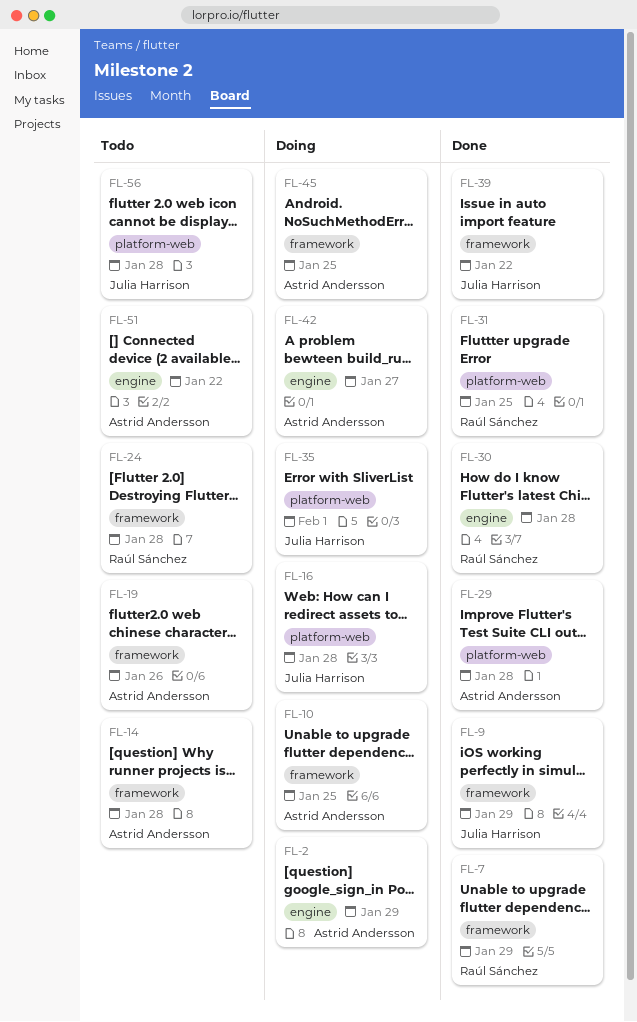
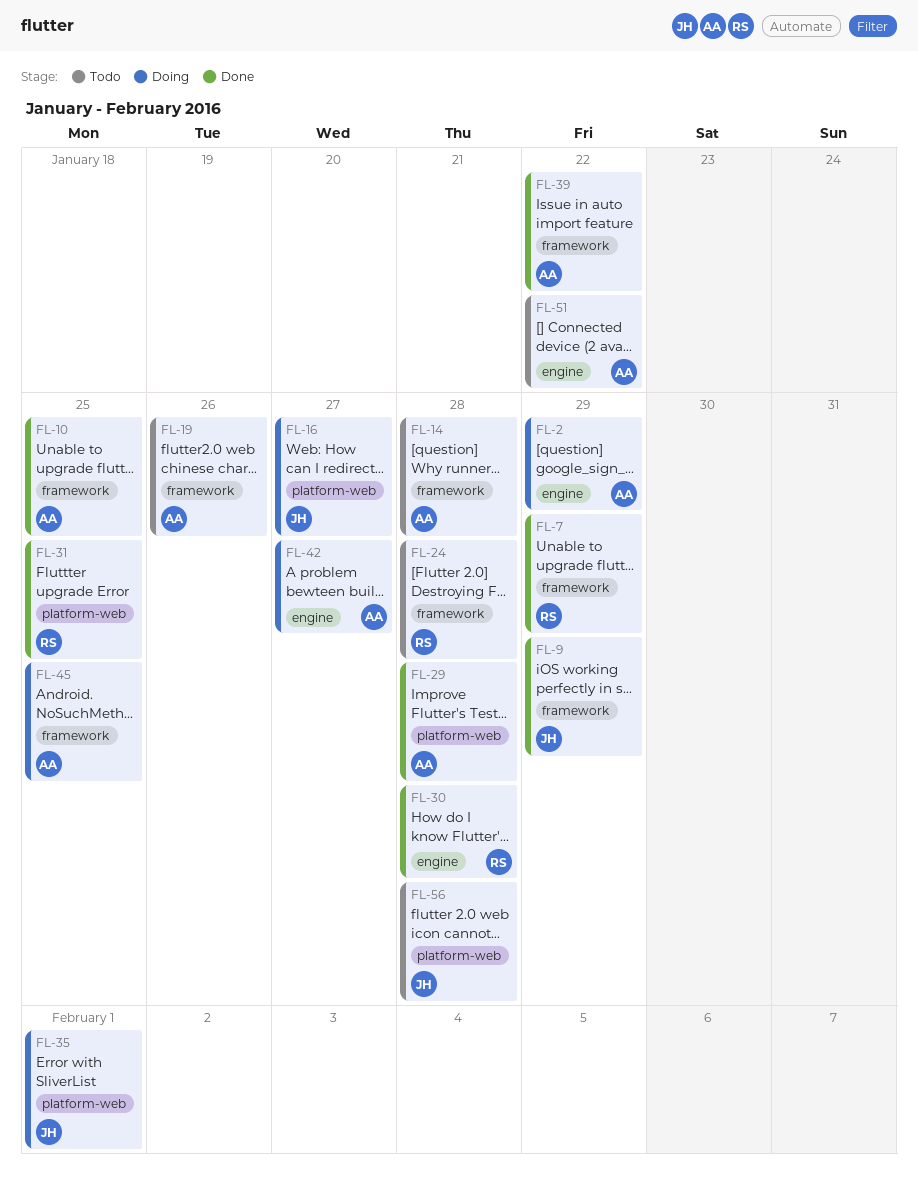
FL-10, status: Doing -> Done
FL-16, due: Jan 28 -> Jan 27
FL-39, owner: Julia Harrison -> Astrid Andersson

